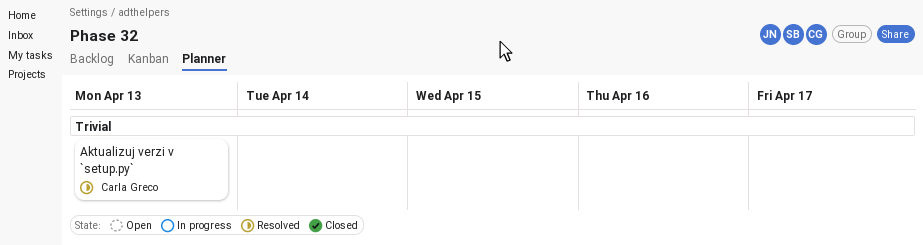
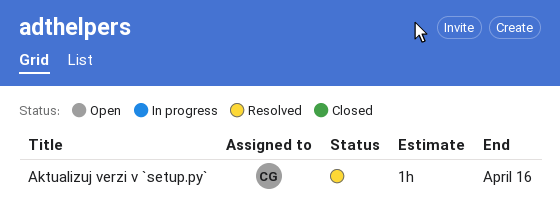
Aktualizuj verzi v `setup.py`, due: Apr 13 -> Apr 16

